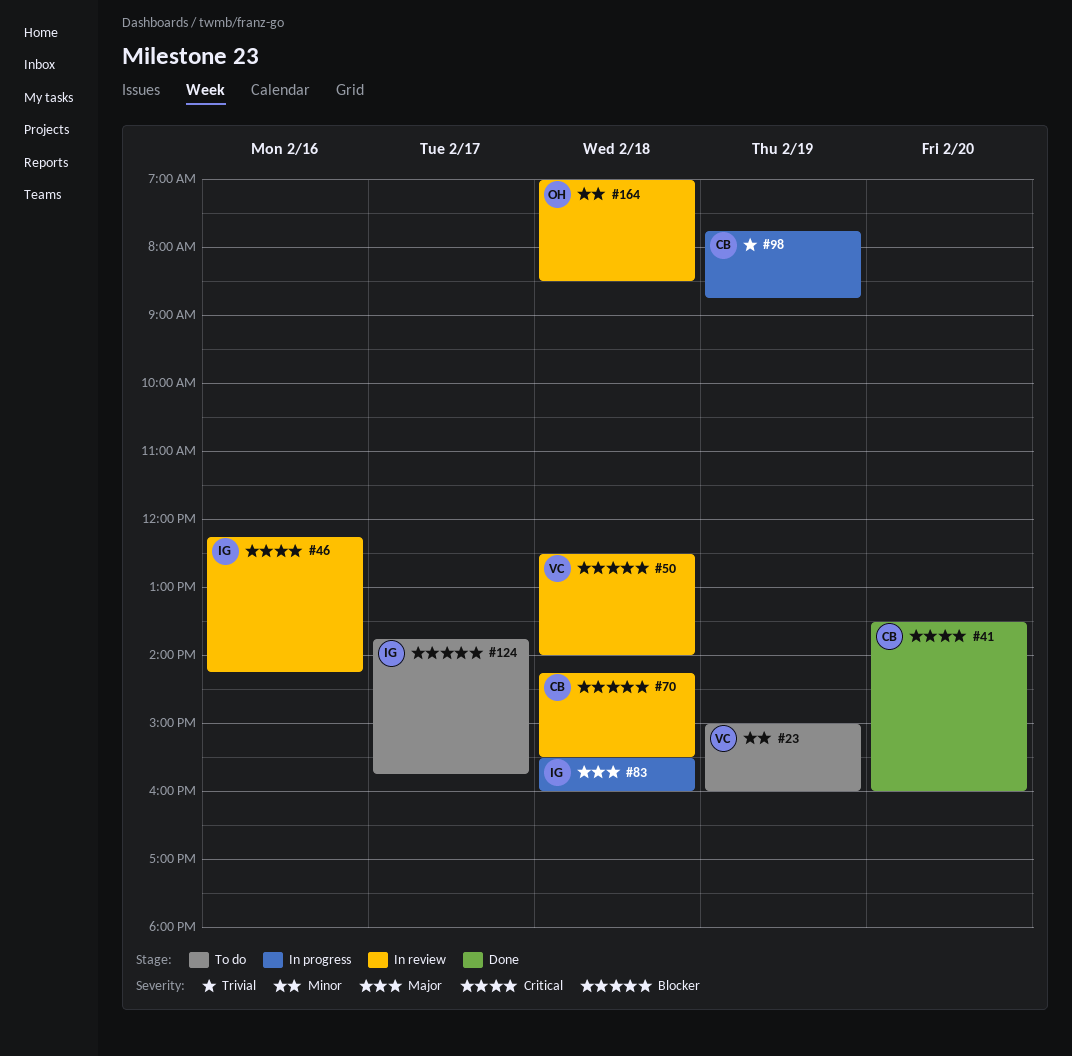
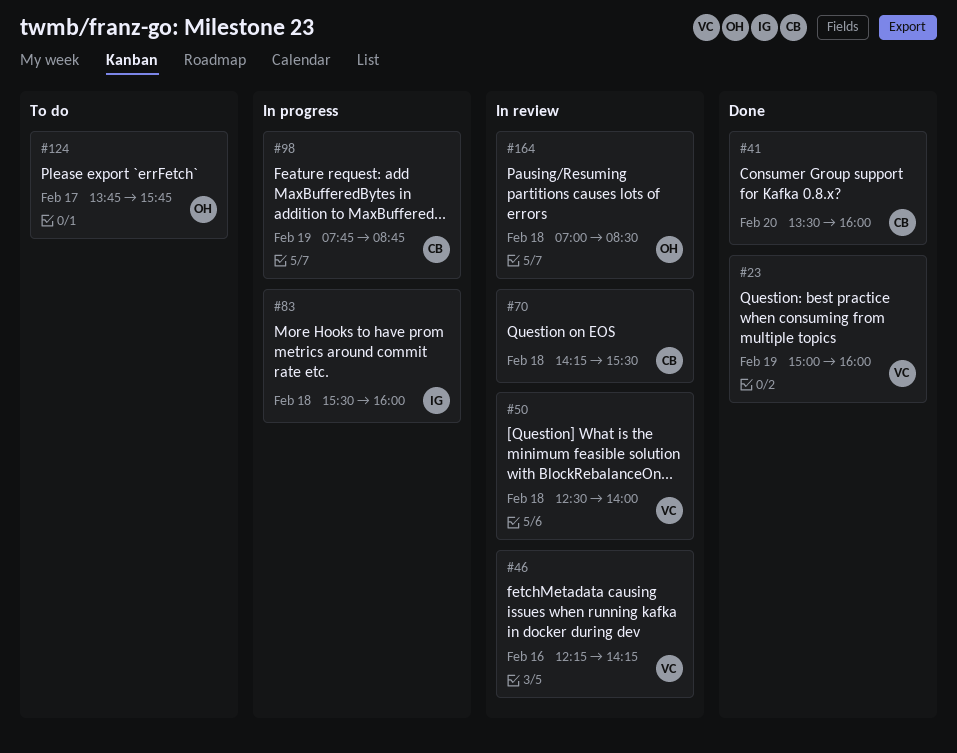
#23, status: To do -> Done
#46, owner: IG -> VC
#124, owner: IG -> OH

